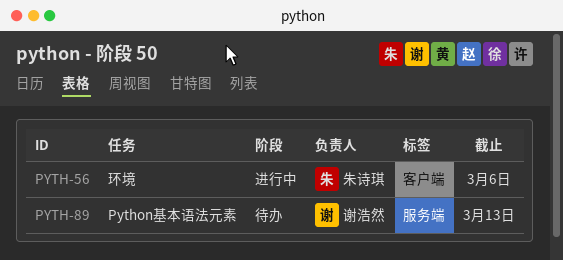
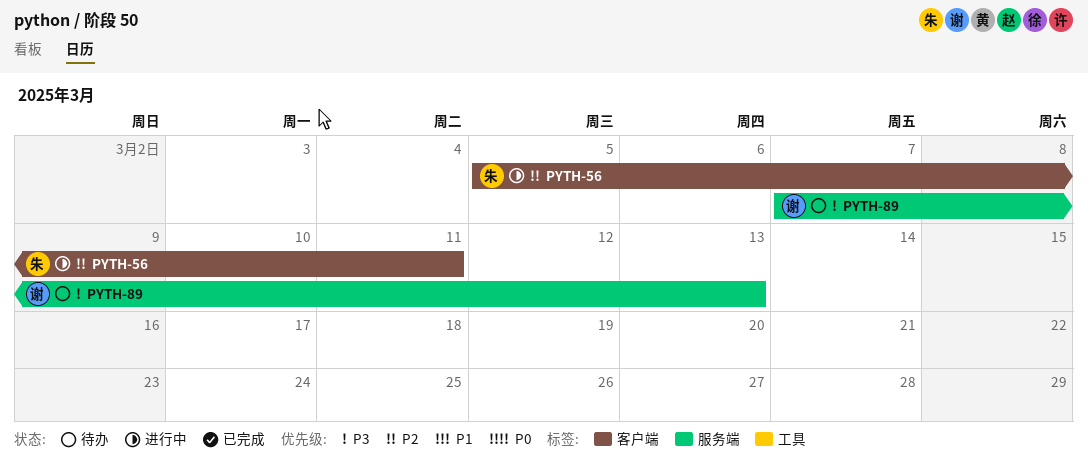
PYTH-56, due: Mar 6 -> Mar 11

